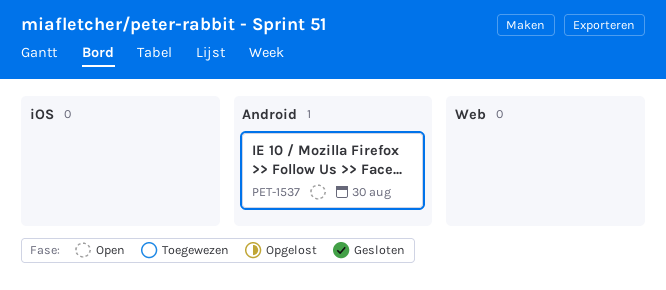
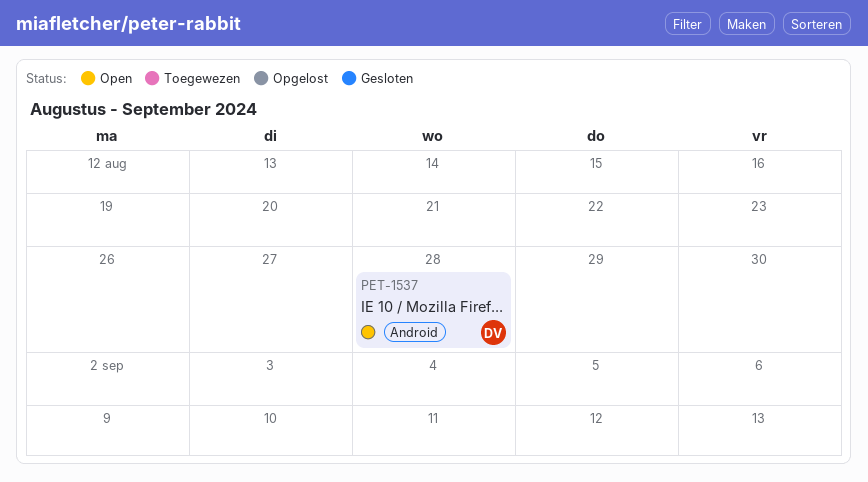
PET-1537, due: Aug 30 -> Aug 28

